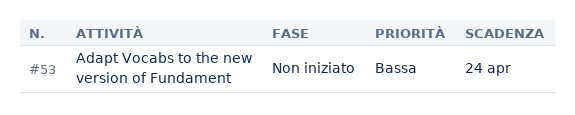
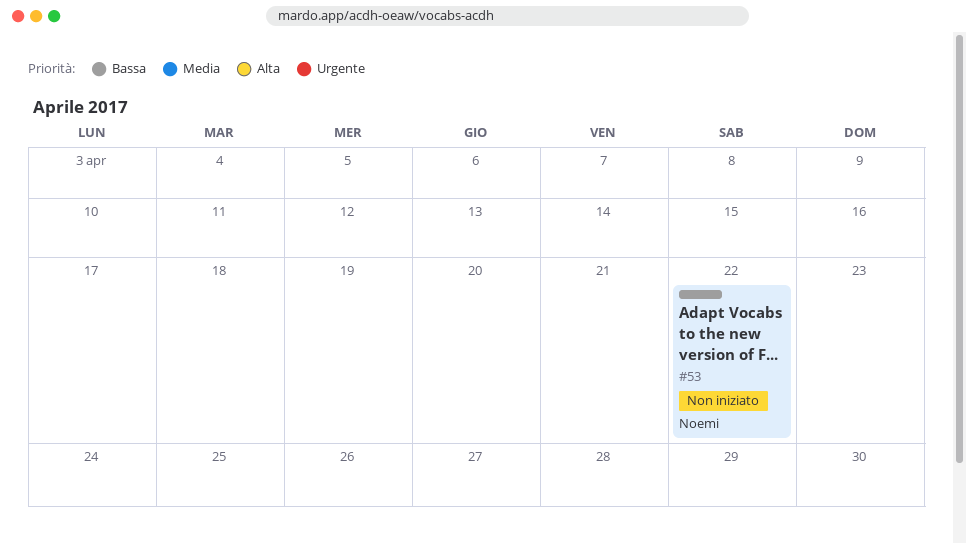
#53, due: Apr 24 -> Apr 22

